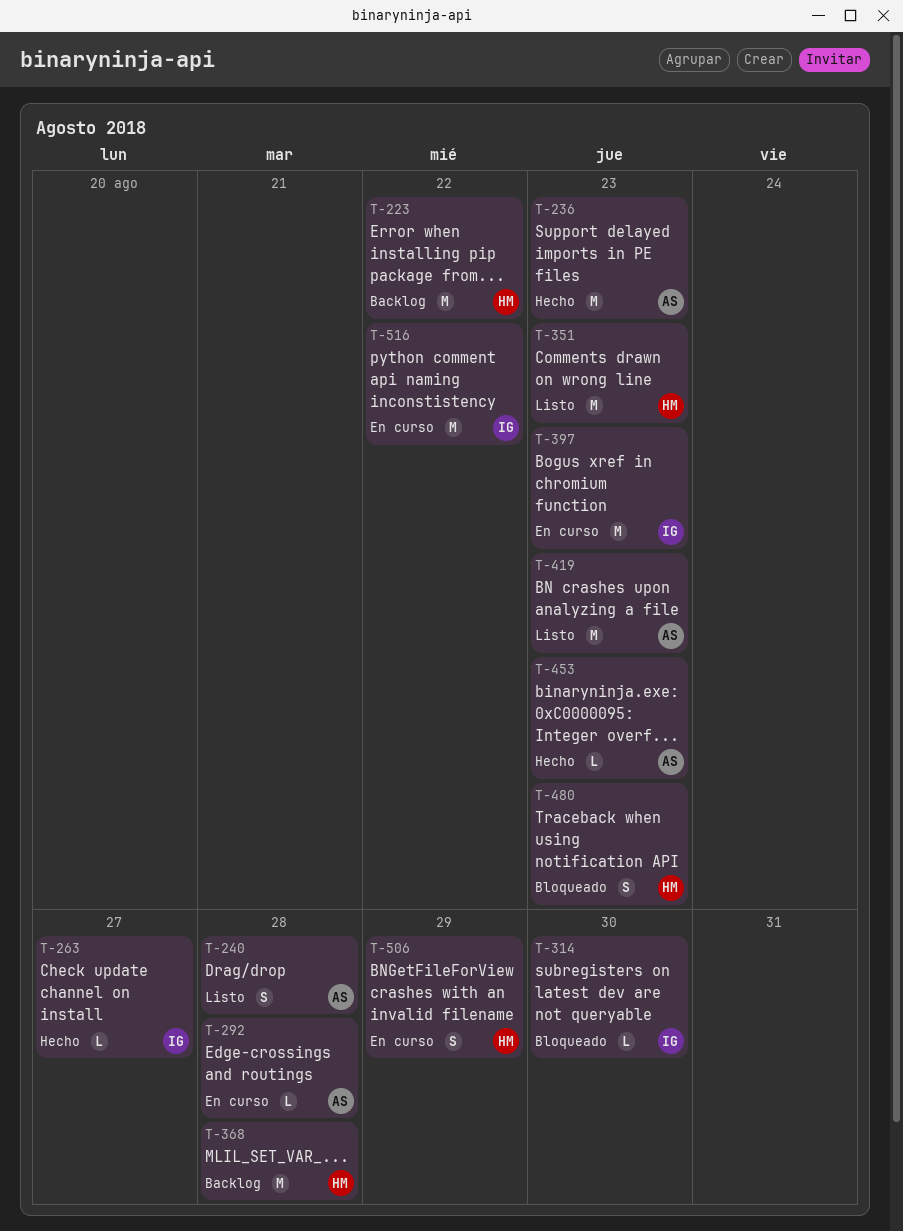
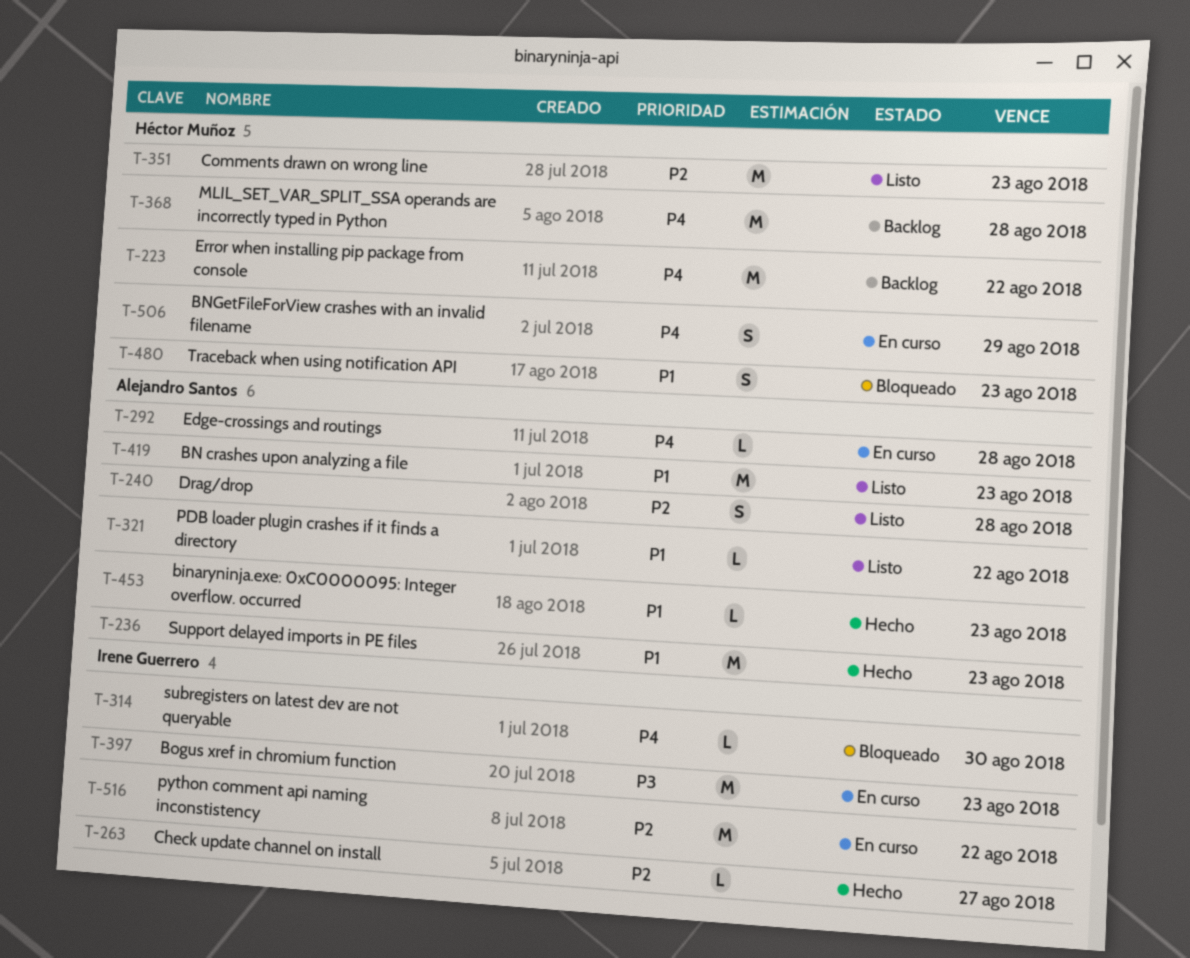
T-321: none -> present

